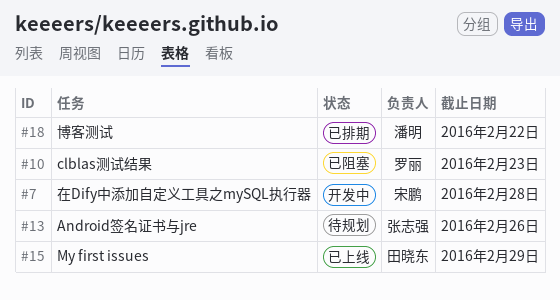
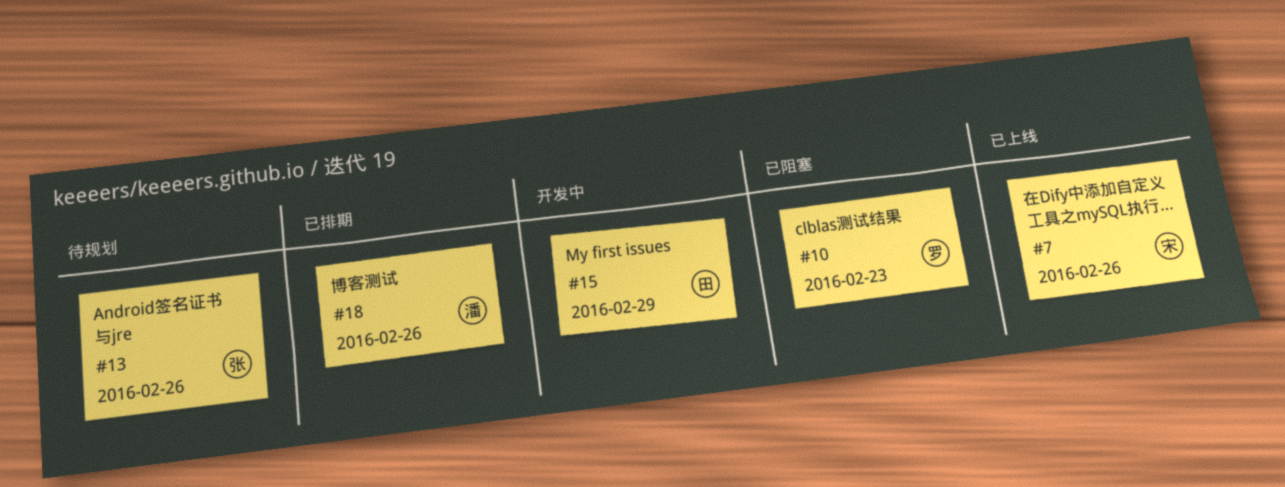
#7, status: 开发中 -> 已上线
#7, due: Feb 28 -> Feb 26
#15, status: 已上线 -> 开发中
#18, due: Feb 22 -> Feb 26

